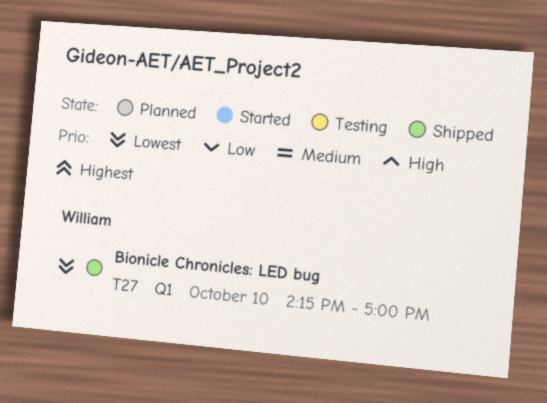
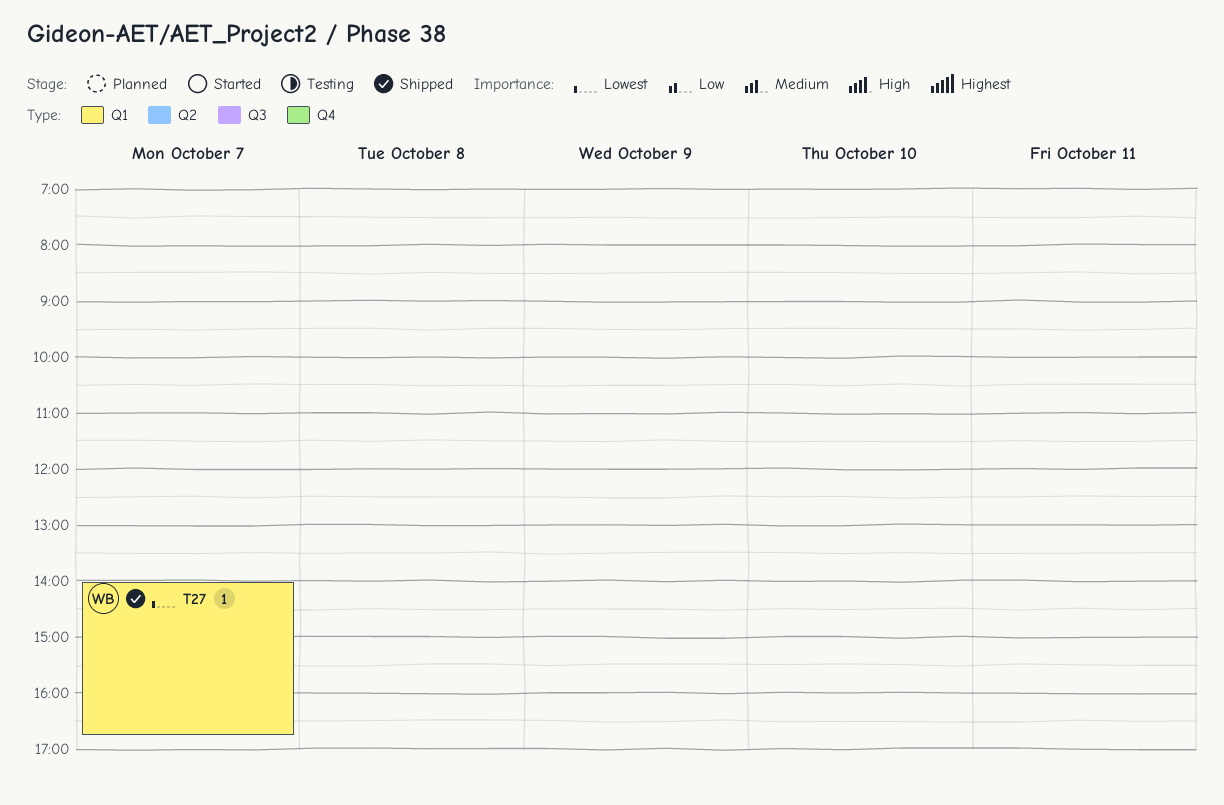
T27, day: Oct 10 -> Oct 7
T27, begins: 14:15 -> 14:00
T27, ends: 17:00 -> 16:45

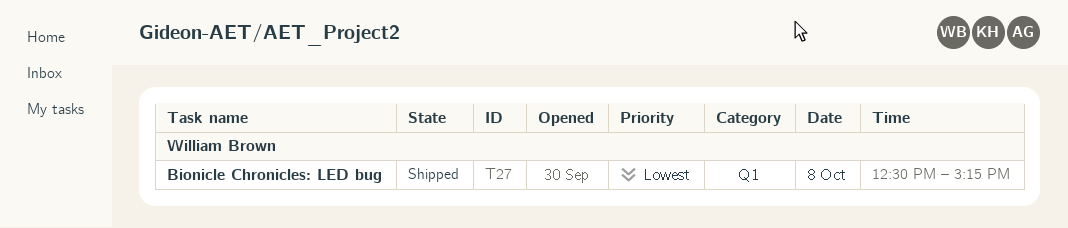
T27, day: Oct 7 -> Oct 8
T27, begins: 14:00 -> 12:30
T27, ends: 16:45 -> 15:15

